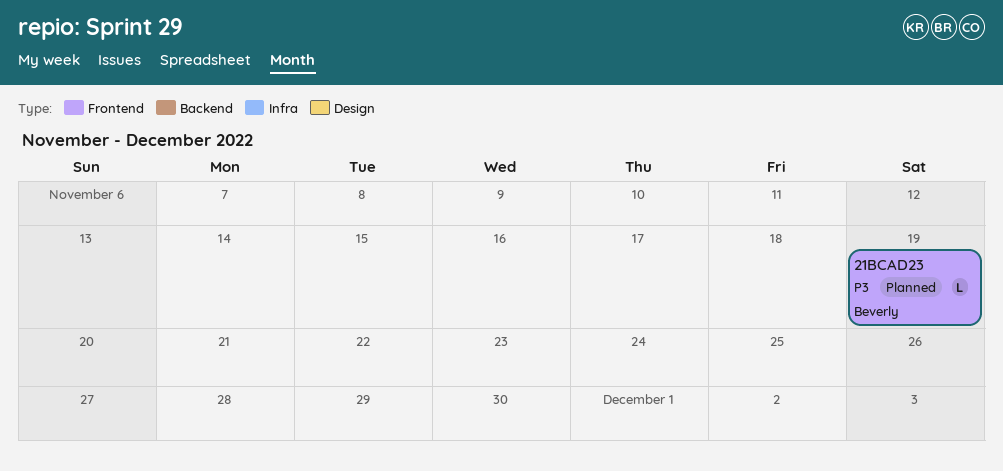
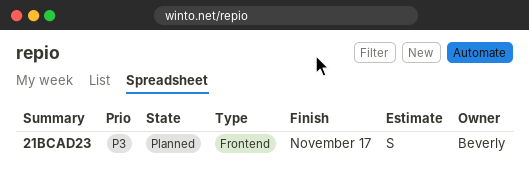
21BCAD23, estimate: L -> S
21BCAD23, due: Nov 19 -> Nov 17

